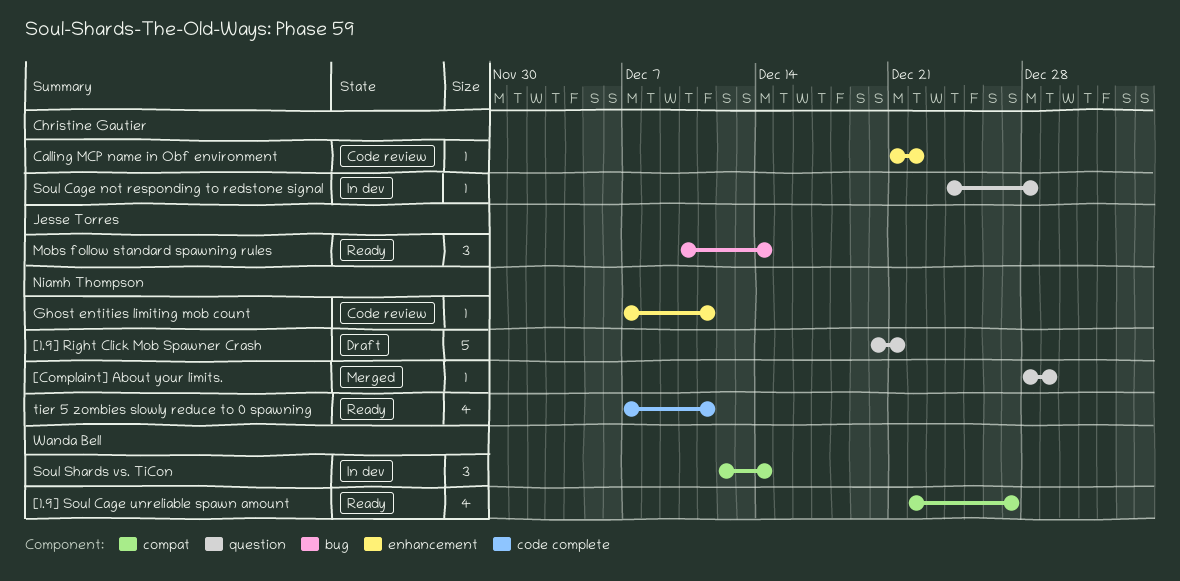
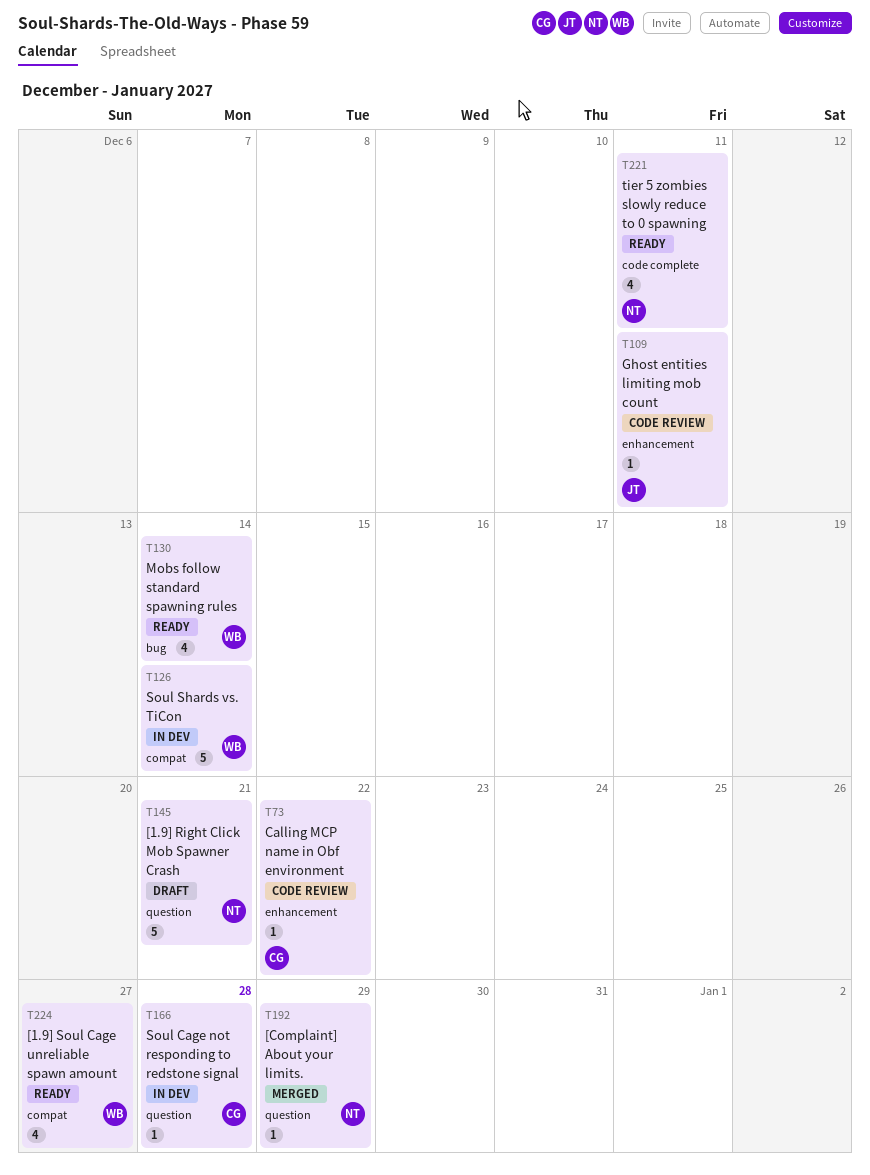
Ghost entities limiting mob count, owner: Niamh Thompson -> Jesse Torres
Mobs follow standard spawning rules, owner: Jesse Torres -> Wanda Bell
Mobs follow standard spawning rules, estimate: 3 -> 4
Soul Shards vs. TiCon, estimate: 3 -> 5

